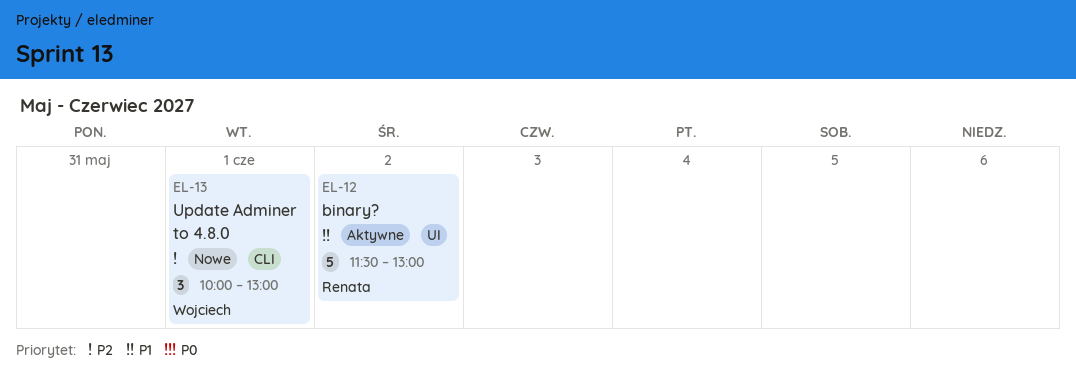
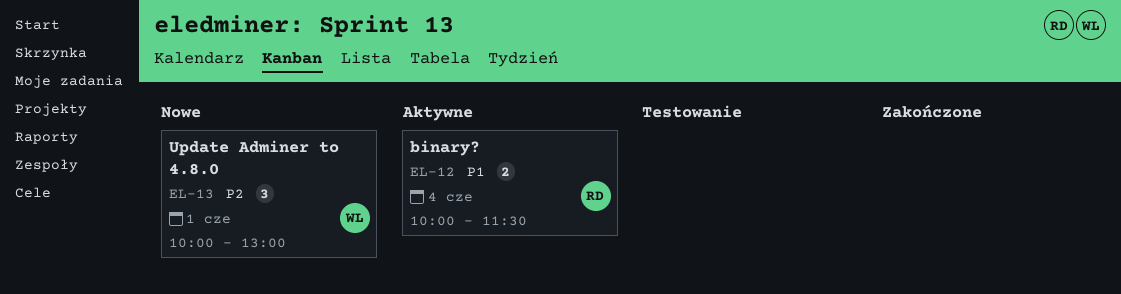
EL-12, estimate: 5 -> 2
EL-12, day: Jun 2 -> Jun 4
EL-12, begins: 11:30 -> 10:00
EL-12, ends: 13:00 -> 11:30

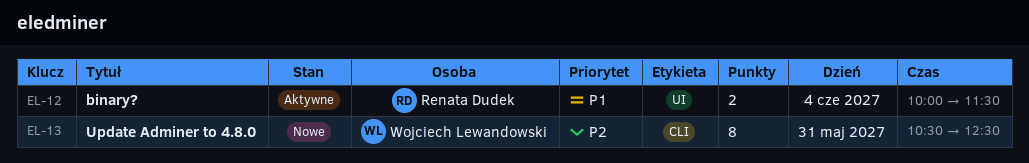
EL-13, estimate: 3 -> 8
EL-13, day: Jun 1 -> May 31
EL-13, begins: 10:00 -> 10:30
EL-13, ends: 13:00 -> 12:30

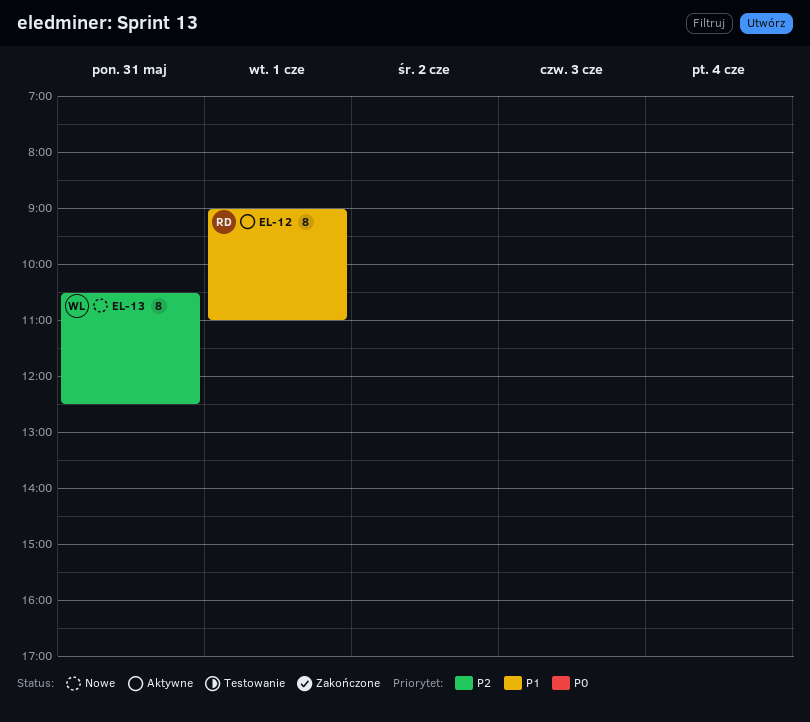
EL-12, estimate: 2 -> 8
EL-12, day: Jun 4 -> Jun 1
EL-12, begins: 10:00 -> 09:00
EL-12, ends: 11:30 -> 11:00

